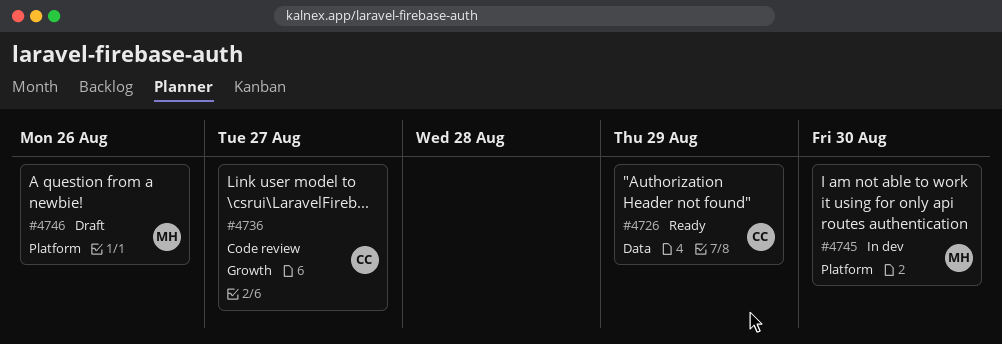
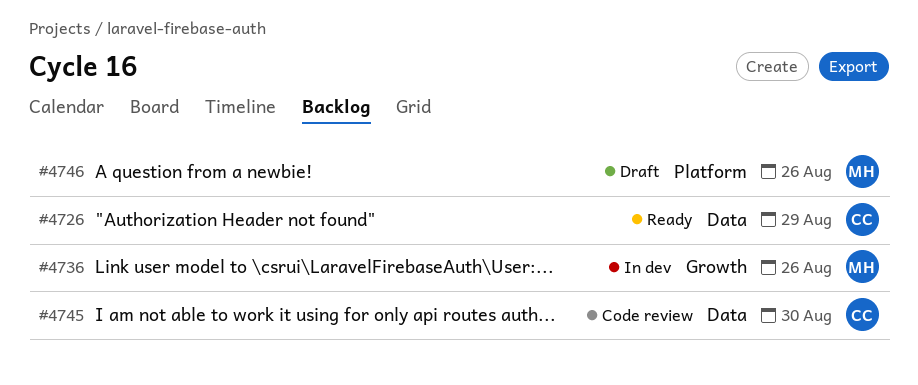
#4736, status: Code review -> In dev
#4736, owner: CC -> MH
#4736, due: Aug 27 -> Aug 26
#4745, status: In dev -> Code review
#4745, owner: MH -> CC
#4745, label: Platform -> Data

